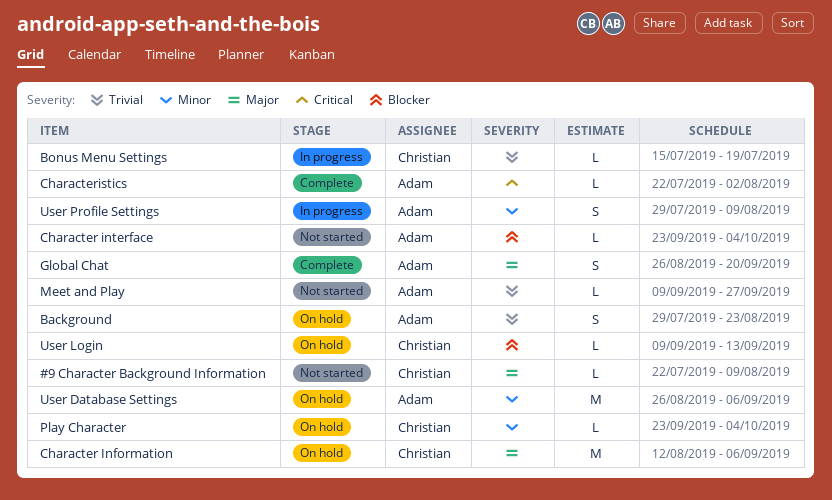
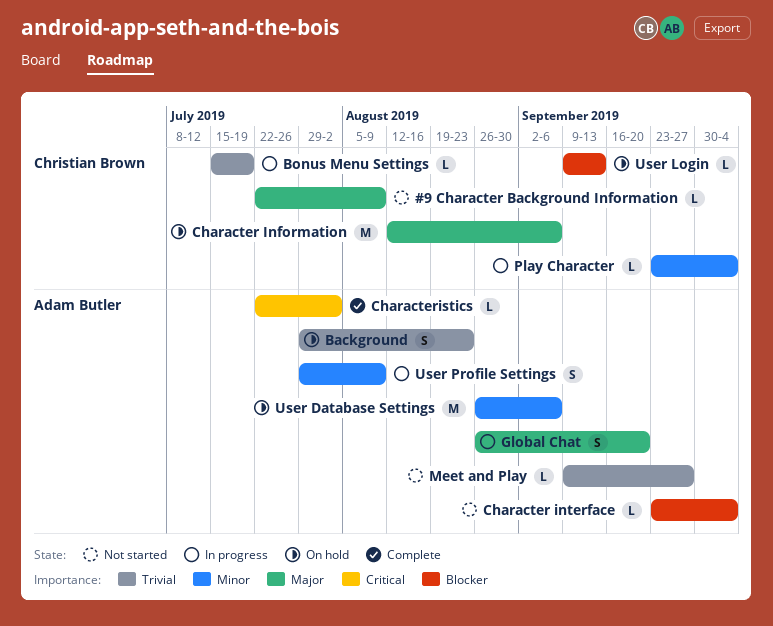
Global Chat, status: Complete -> In progress
Play Character, status: On hold -> In progress

